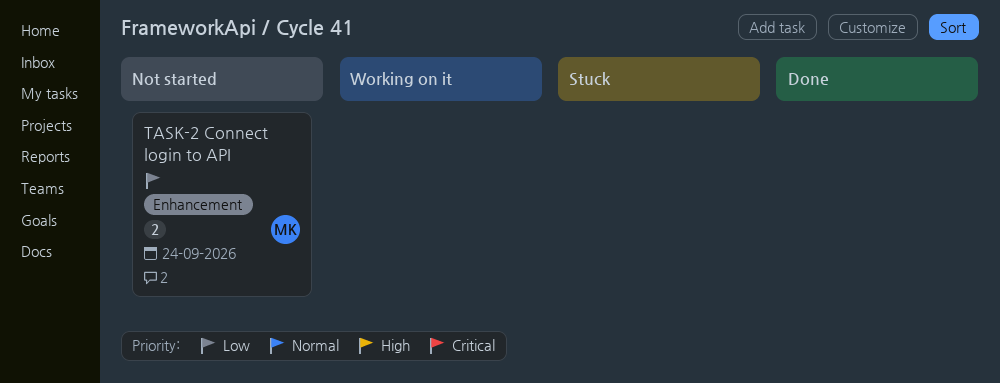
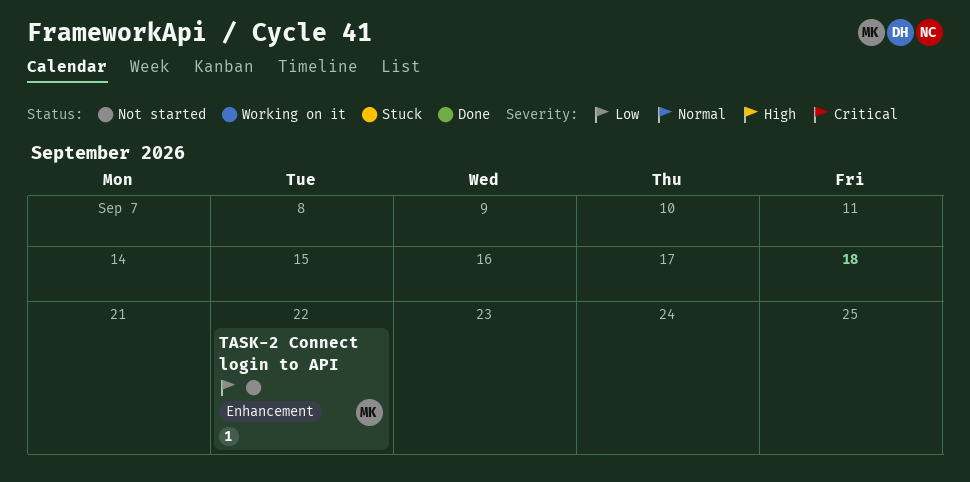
TASK-2, estimate: 2 -> 1
TASK-2, due: Sep 24 -> Sep 22

